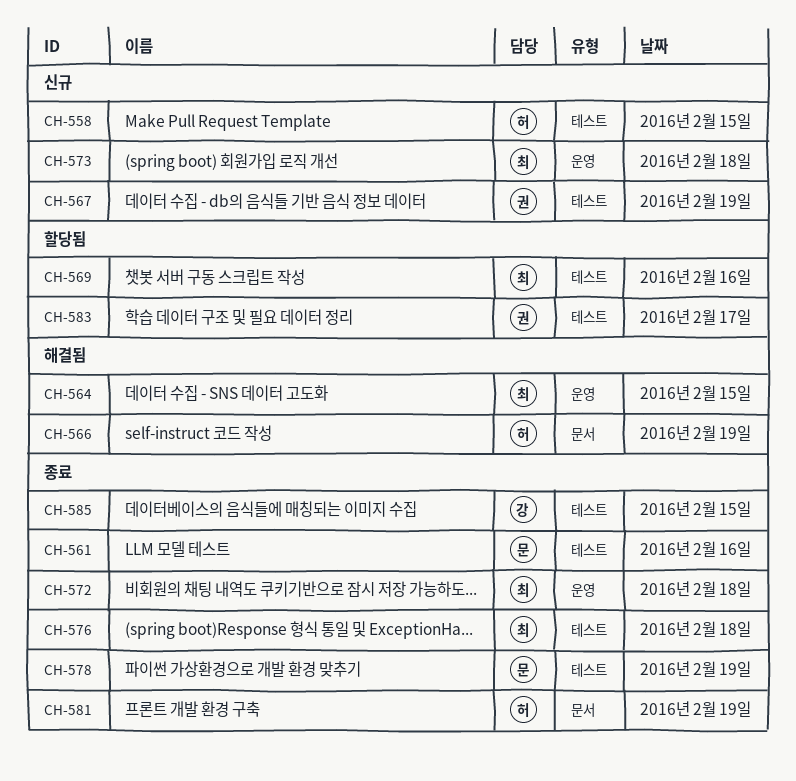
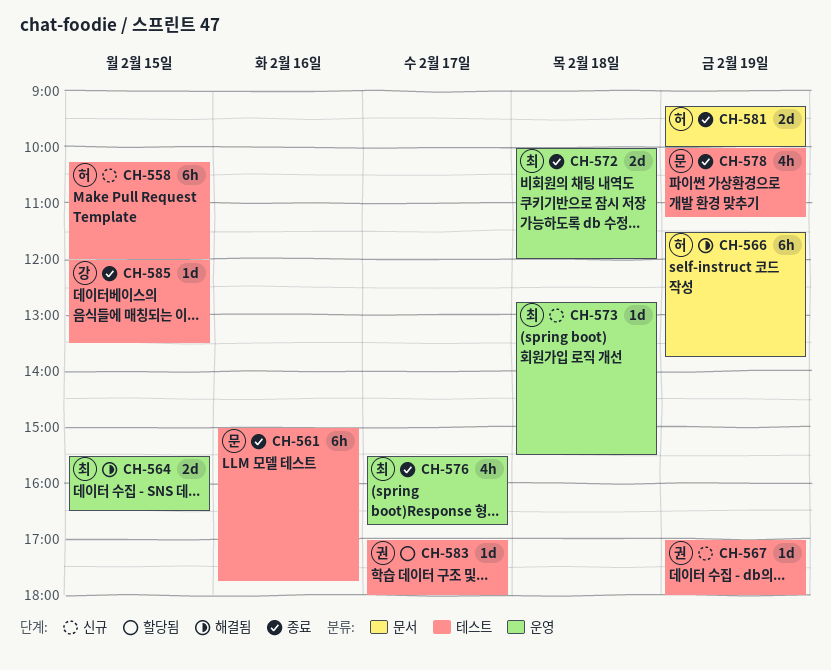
CH-569: present -> none
CH-576, label: 테스트 -> 운영
CH-576, day: Feb 18 -> Feb 17

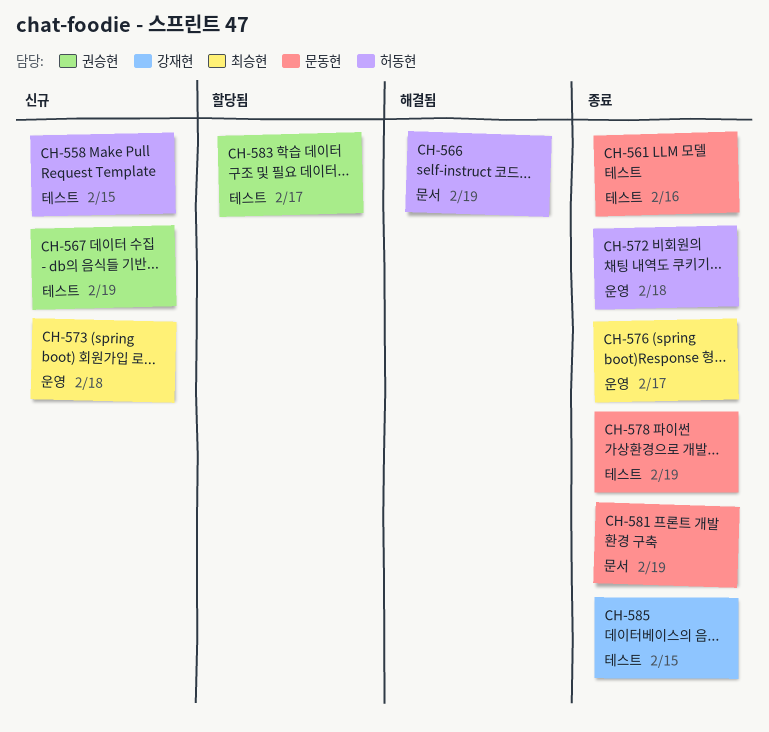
CH-564: present -> none
CH-572, owner: 최승현 -> 허동현
CH-581, owner: 허동현 -> 문동현

